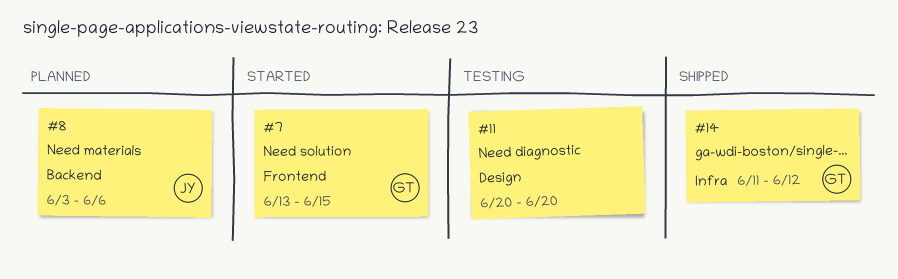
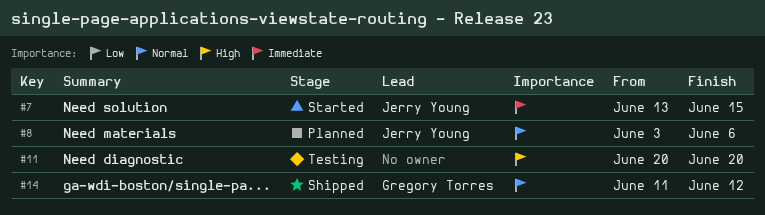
#7, owner: Gregory Torres -> Jerry Young

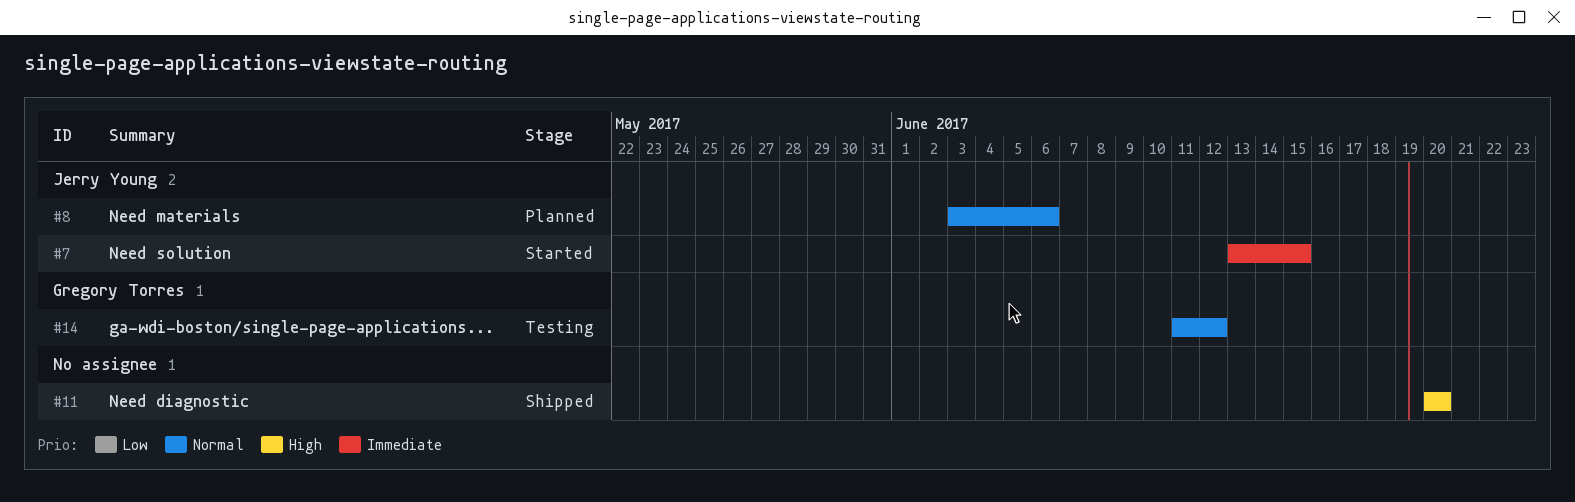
#11, status: Testing -> Shipped
#14, status: Shipped -> Testing

